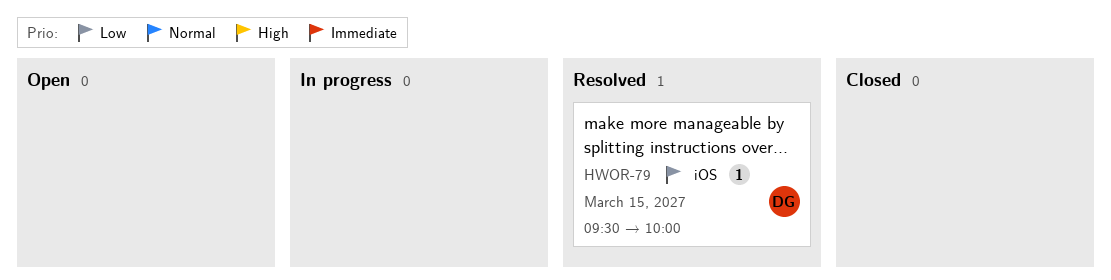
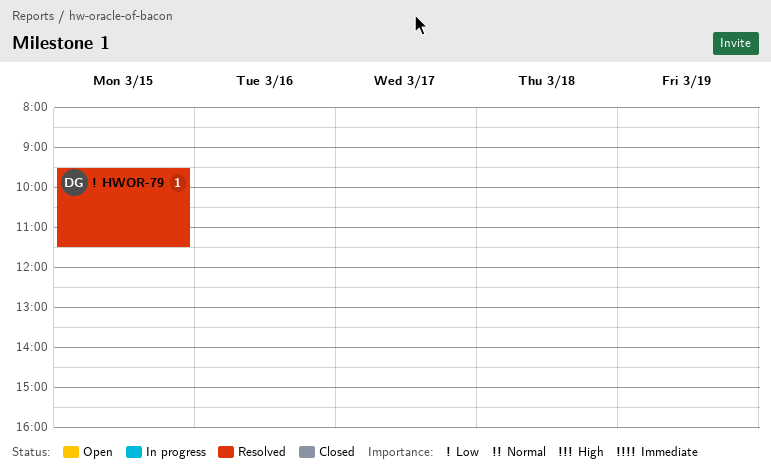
HWOR-79, ends: 10:00 -> 11:30

